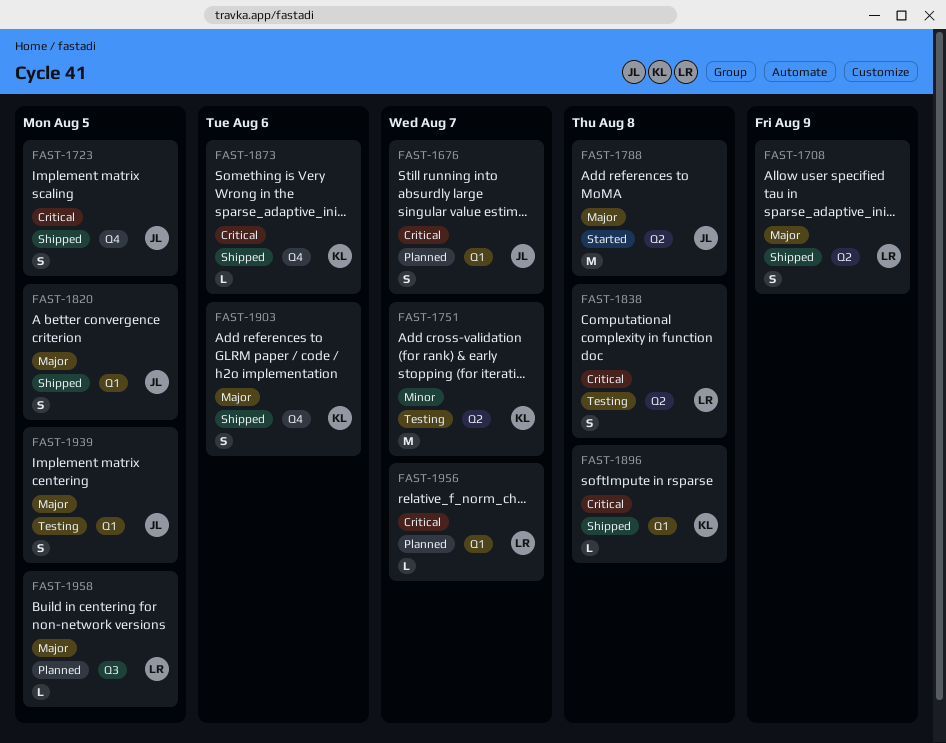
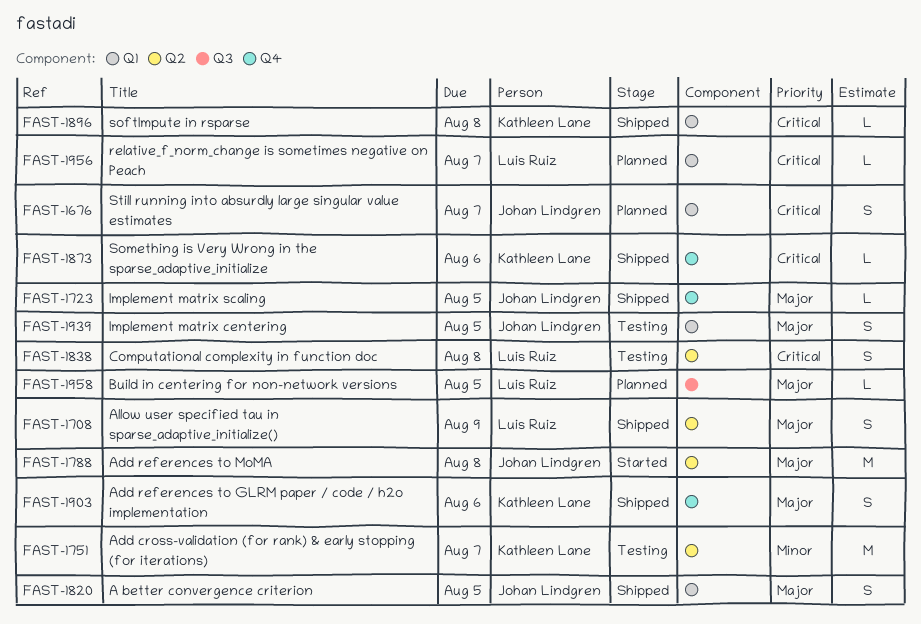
FAST-1723, priority: Critical -> Major
FAST-1723, estimate: S -> L

